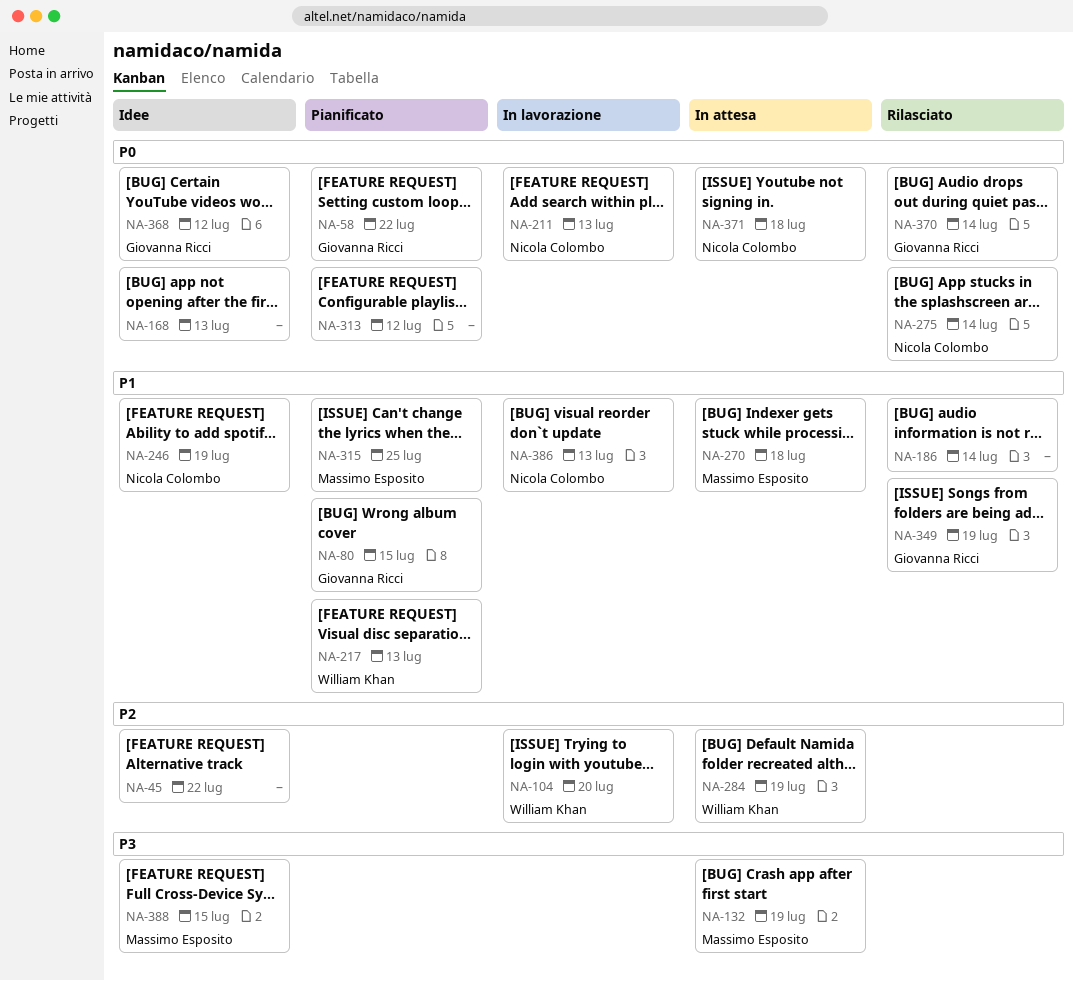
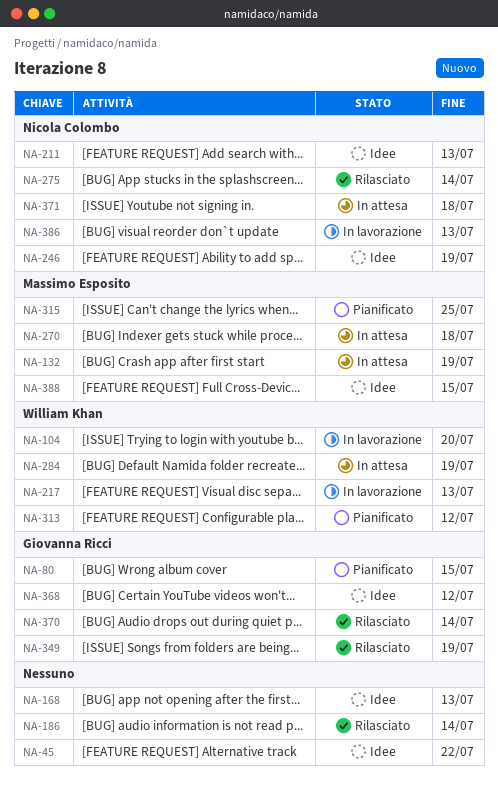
NA-58: present -> none
NA-211, status: In lavorazione -> Idee
NA-217, status: Pianificato -> In lavorazione
NA-313, owner: none -> William Khan

